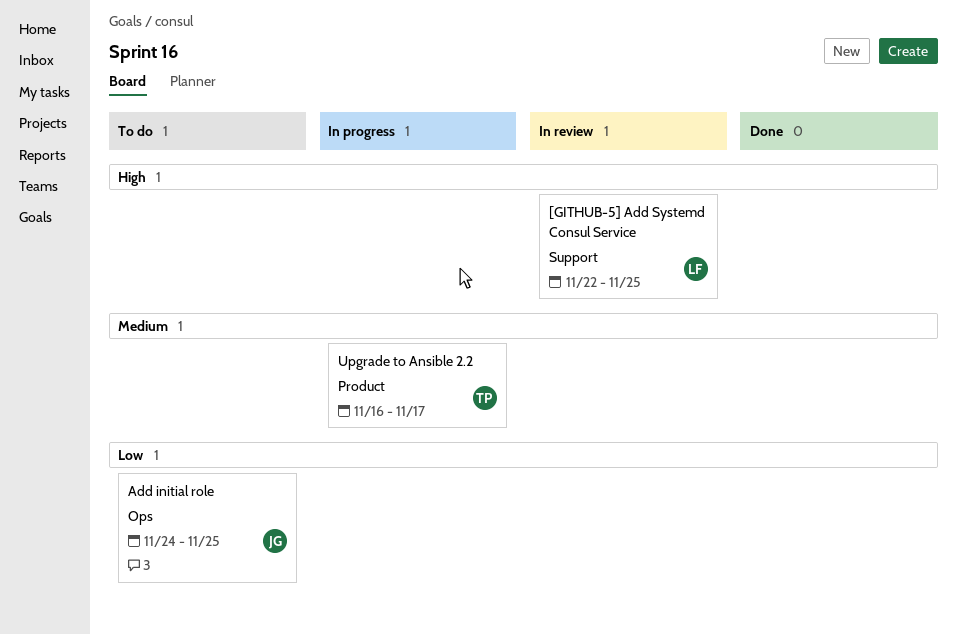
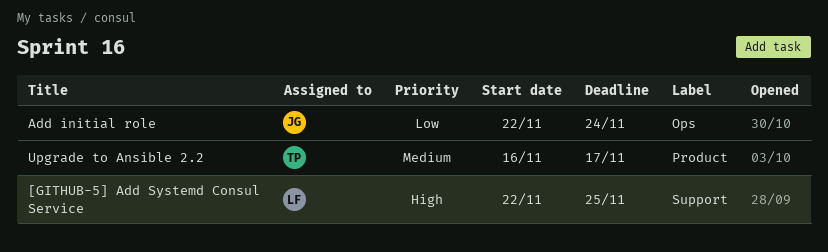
Add initial role, start: Nov 24 -> Nov 22
Add initial role, due: Nov 25 -> Nov 24

